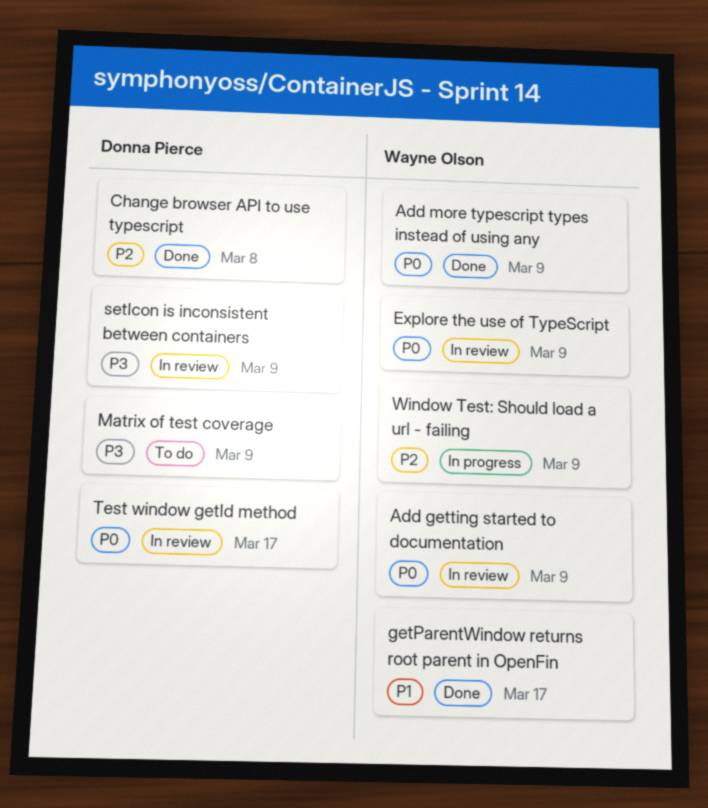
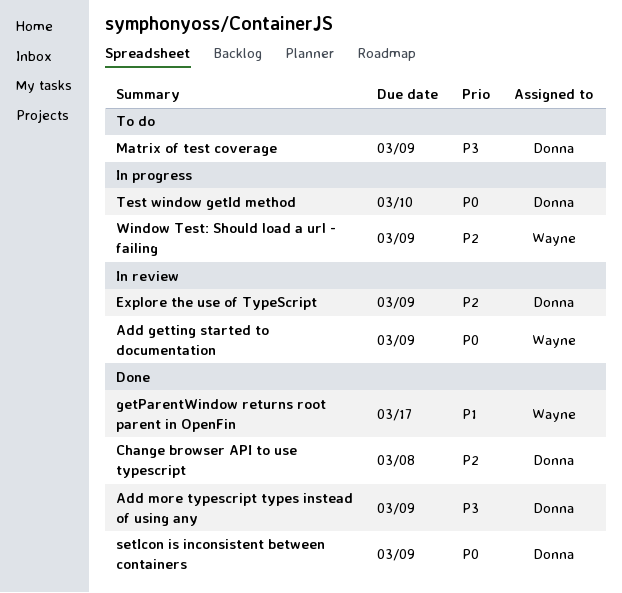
Add more typescript types instead of using any, owner: Wayne Olson -> Donna Pierce
Add more typescript types instead of using any, priority: P0 -> P3
Explore the use of TypeScript, owner: Wayne Olson -> Donna Pierce
Explore the use of TypeScript, priority: P0 -> P2
setIcon is inconsistent between containers, status: In review -> Done
setIcon is inconsistent between containers, priority: P3 -> P0
Test window getId method, status: In review -> In progress
Test window getId method, due: Mar 17 -> Mar 10

